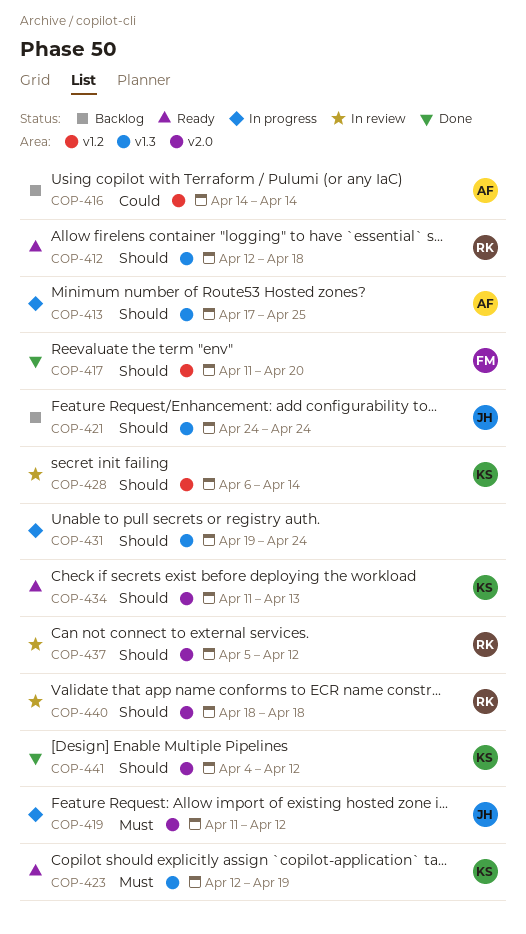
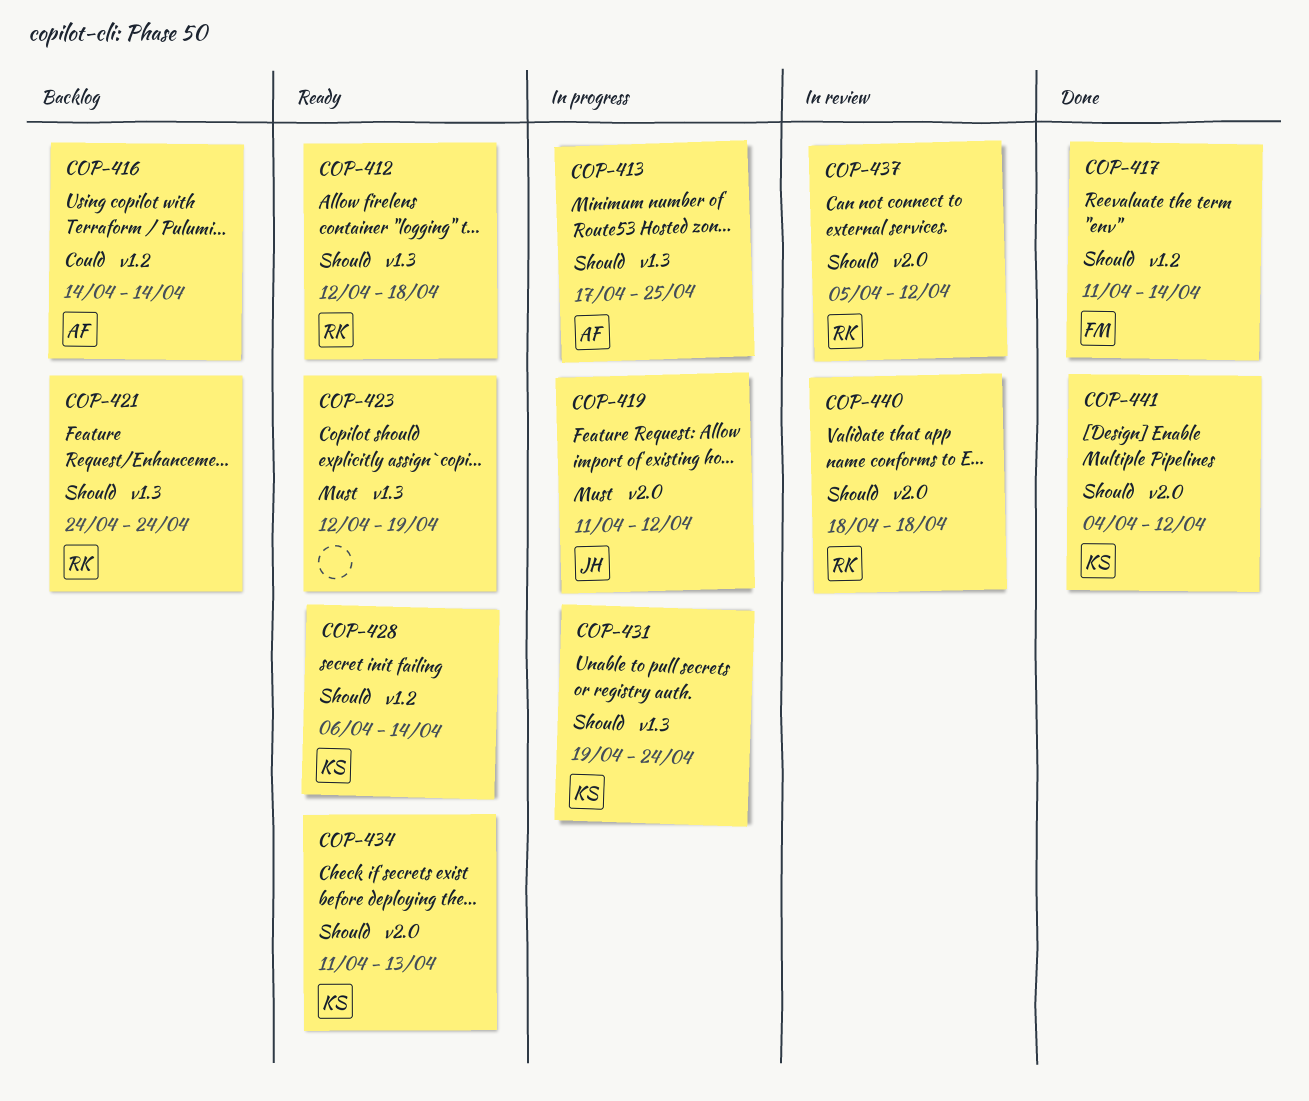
COP-417, due: Apr 20 -> Apr 14
COP-421, owner: JH -> RK
COP-423, owner: KS -> none
COP-428, status: In review -> Ready
COP-431, owner: none -> KS

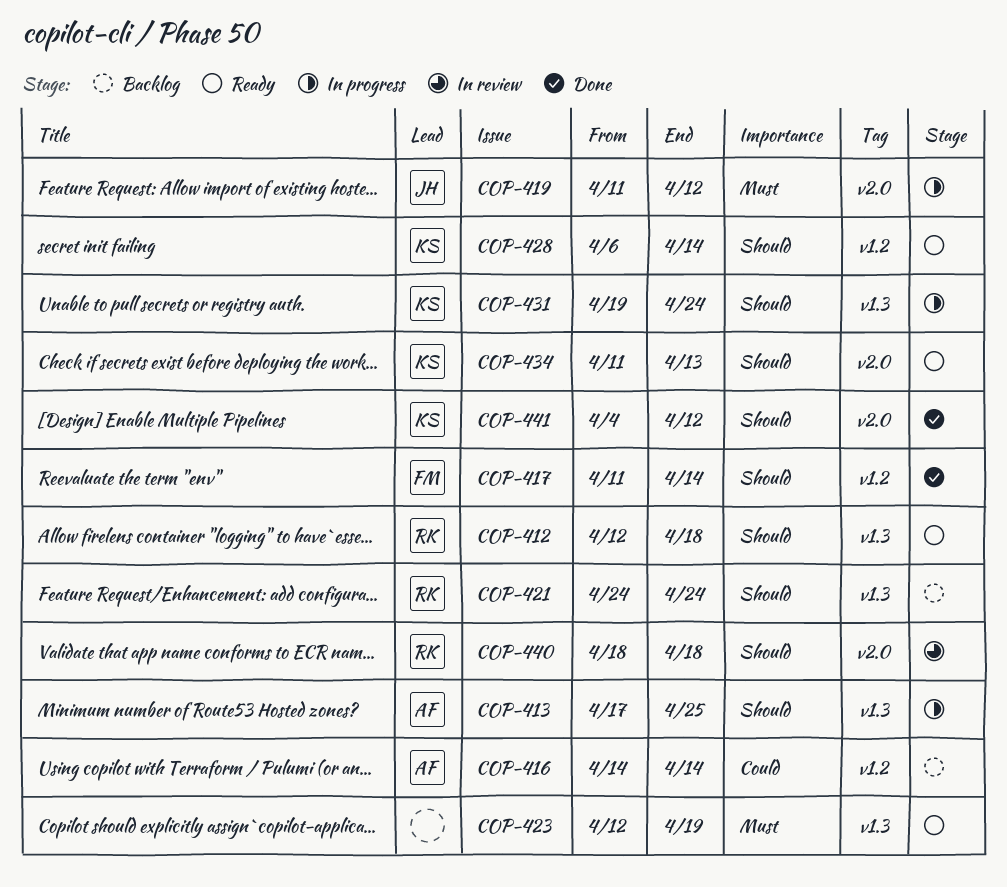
COP-437: present -> none

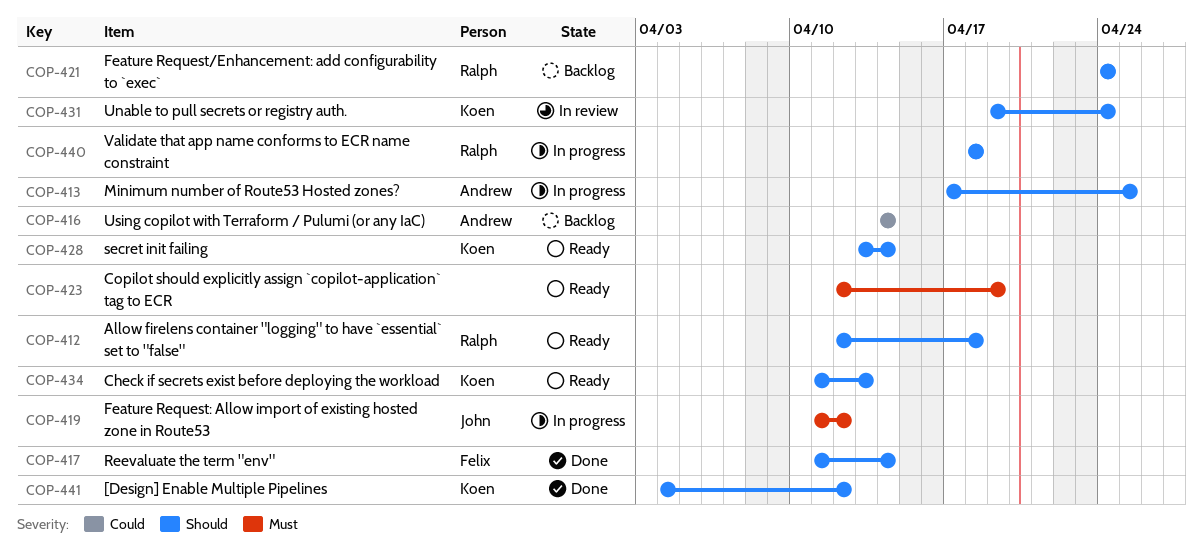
COP-428, start: Apr 6 -> Apr 13
COP-431, status: In progress -> In review
COP-440, status: In review -> In progress

